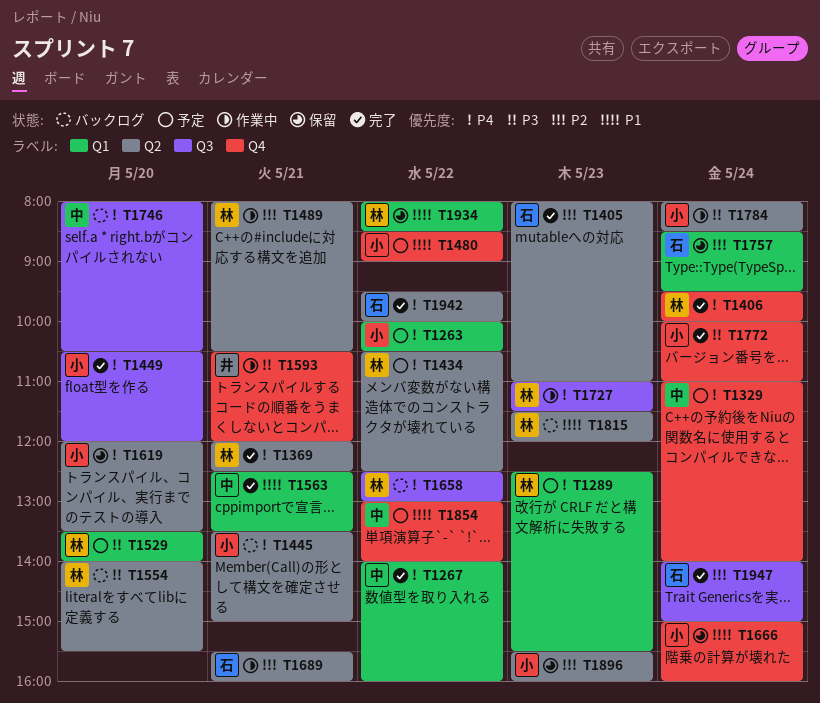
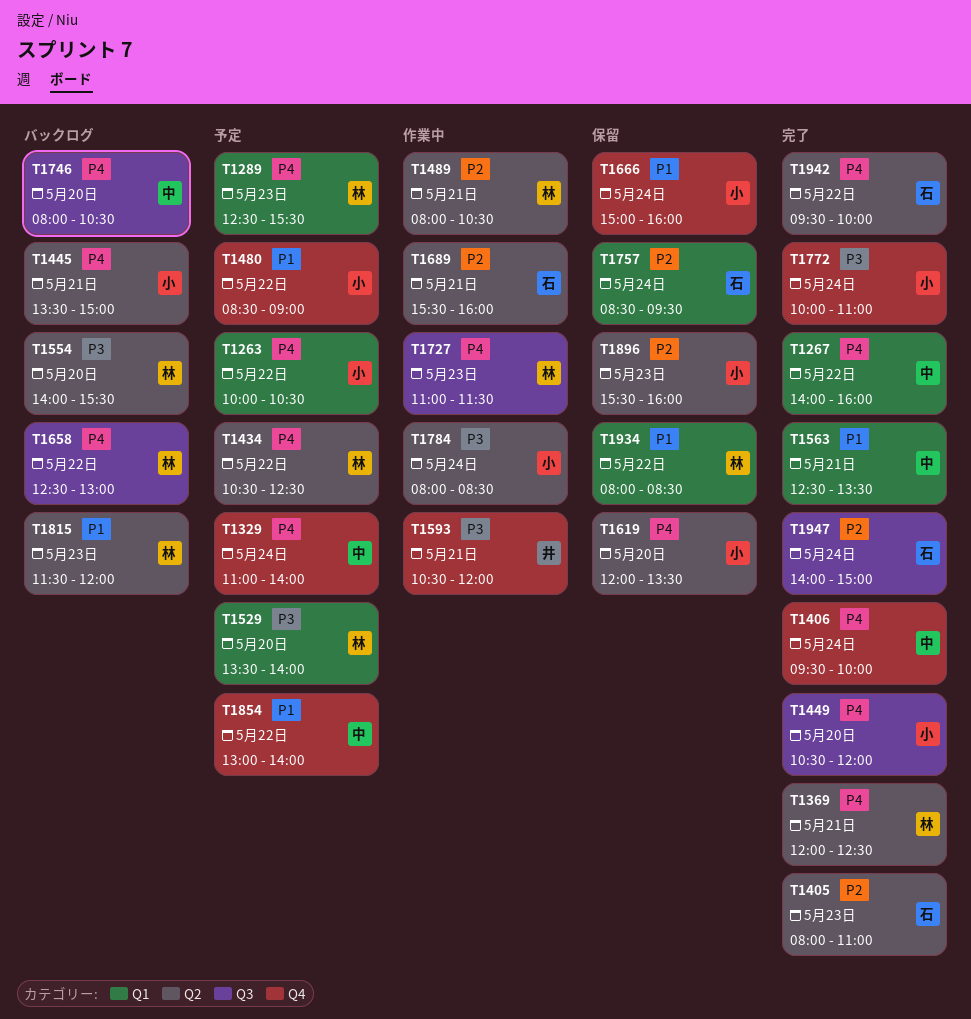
T1406, owner: 林 -> 中

